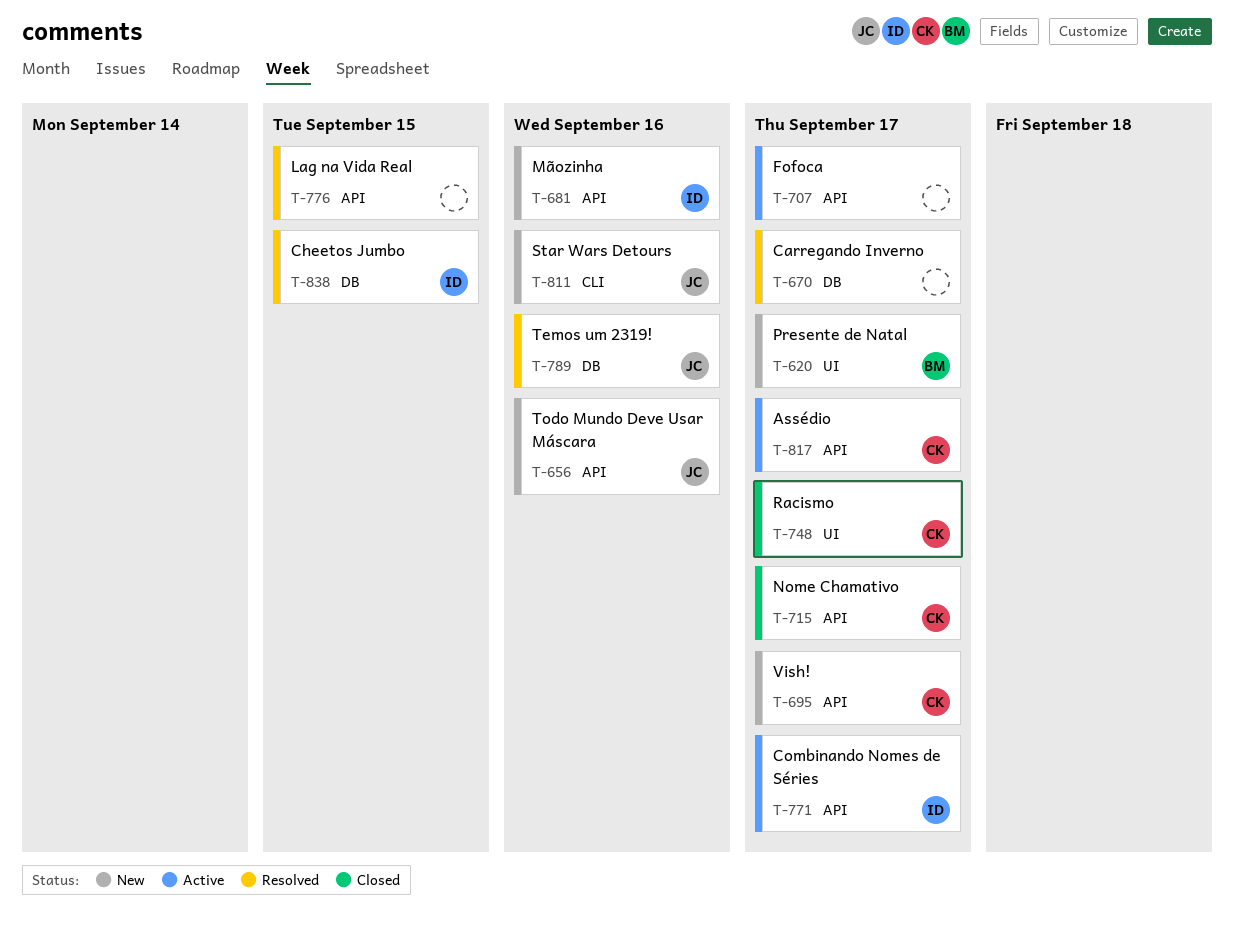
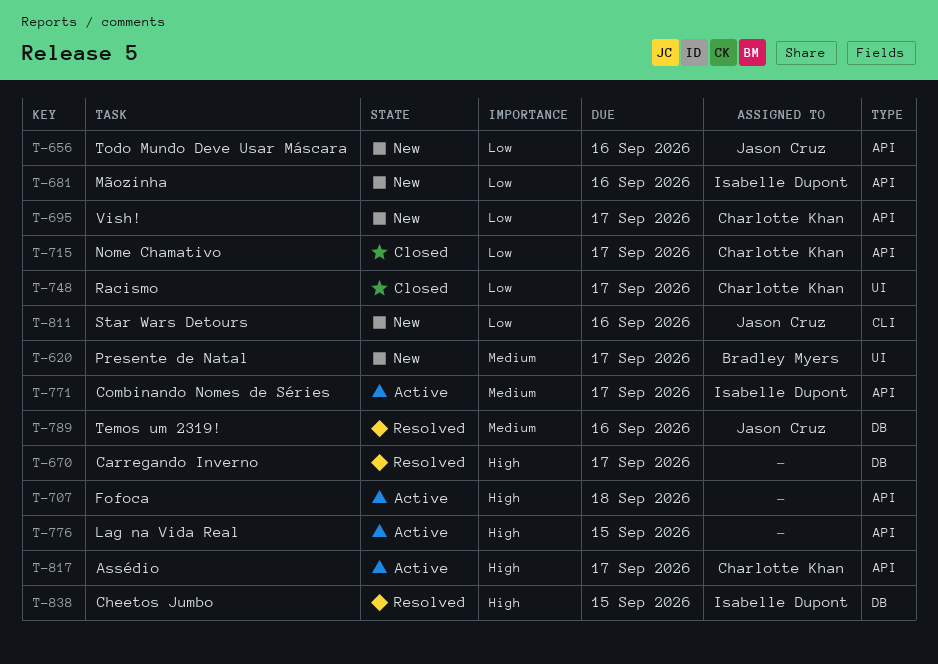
T-707, due: Sep 17 -> Sep 18
T-776, status: Resolved -> Active

